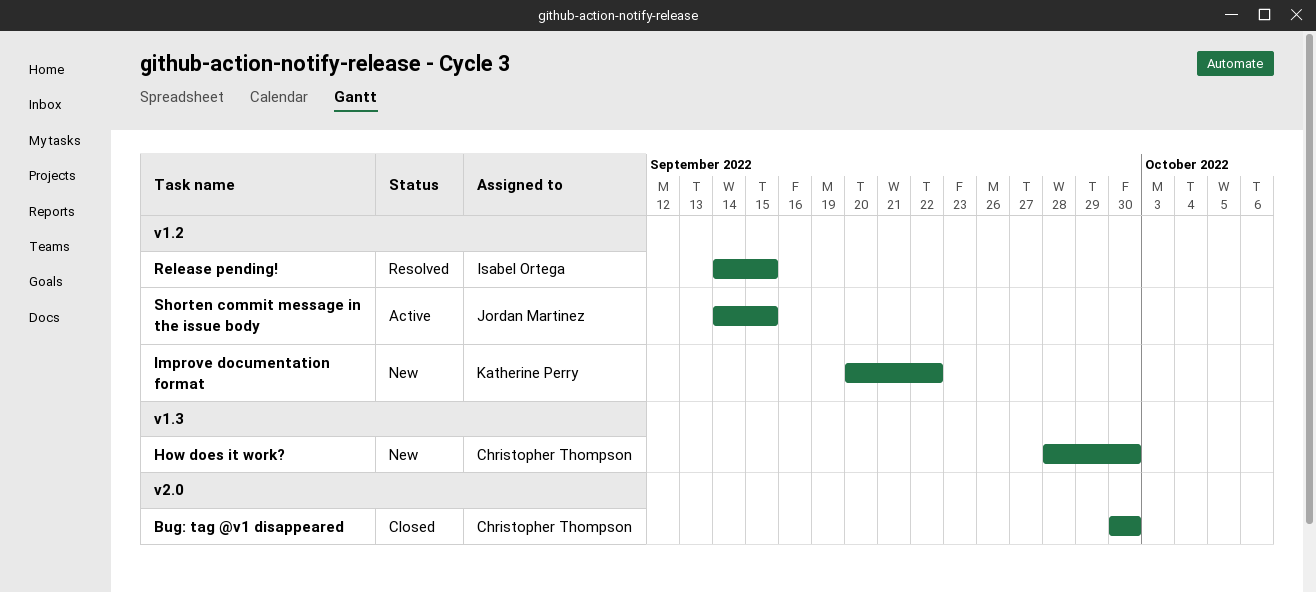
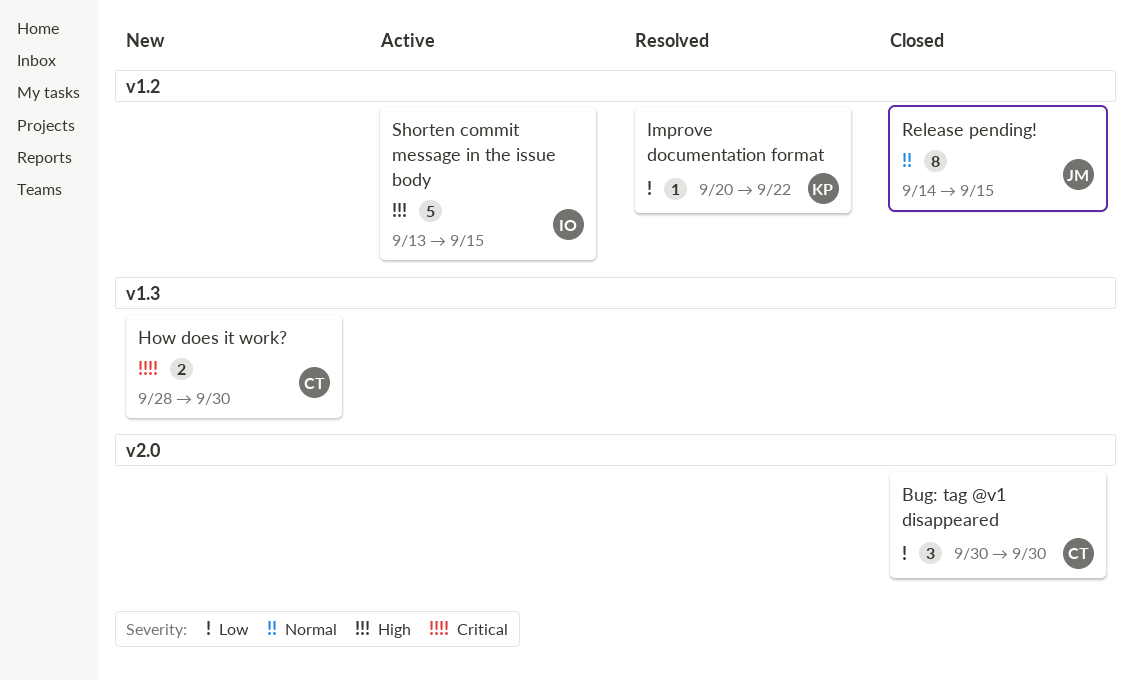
Improve documentation format, status: New -> Resolved
Release pending!, status: Resolved -> Closed
Release pending!, owner: Isabel Ortega -> Jordan Martinez
Shorten commit message in the issue body, owner: Jordan Martinez -> Isabel Ortega
Shorten commit message in the issue body, start: Sep 14 -> Sep 13

